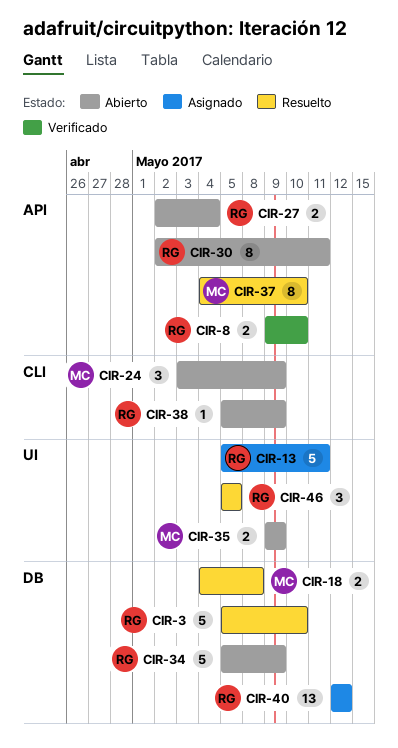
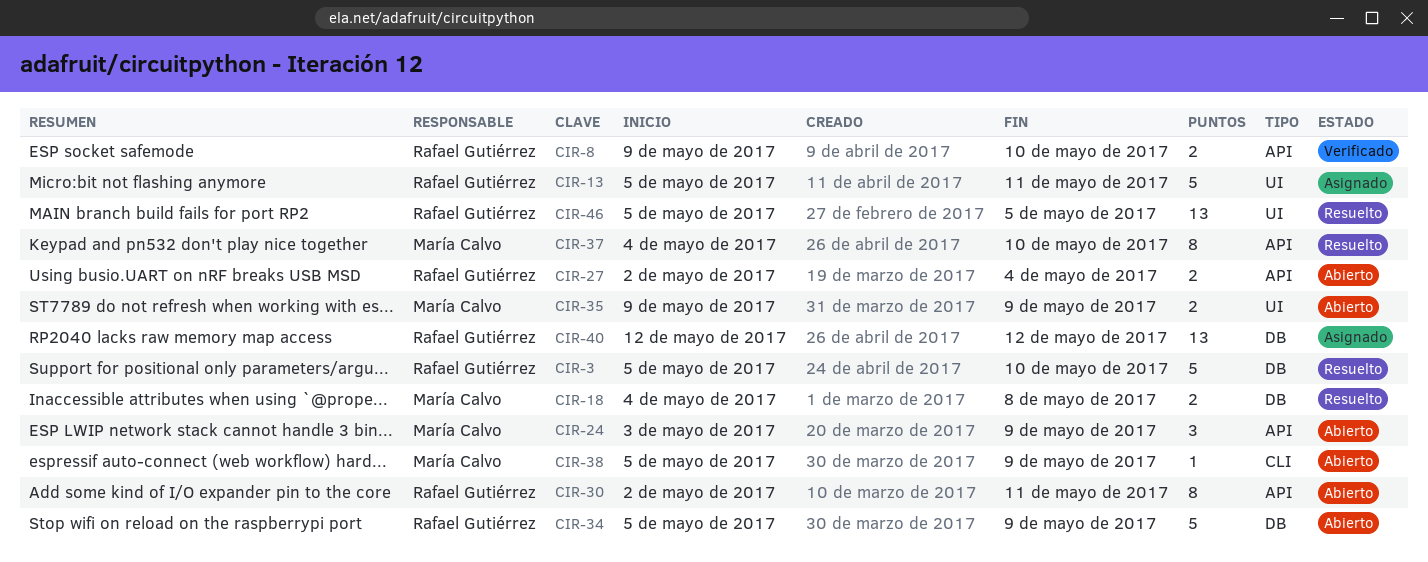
CIR-24, label: CLI -> API
CIR-38, owner: Rafael Gutiérrez -> María Calvo
CIR-46, estimate: 3 -> 13

